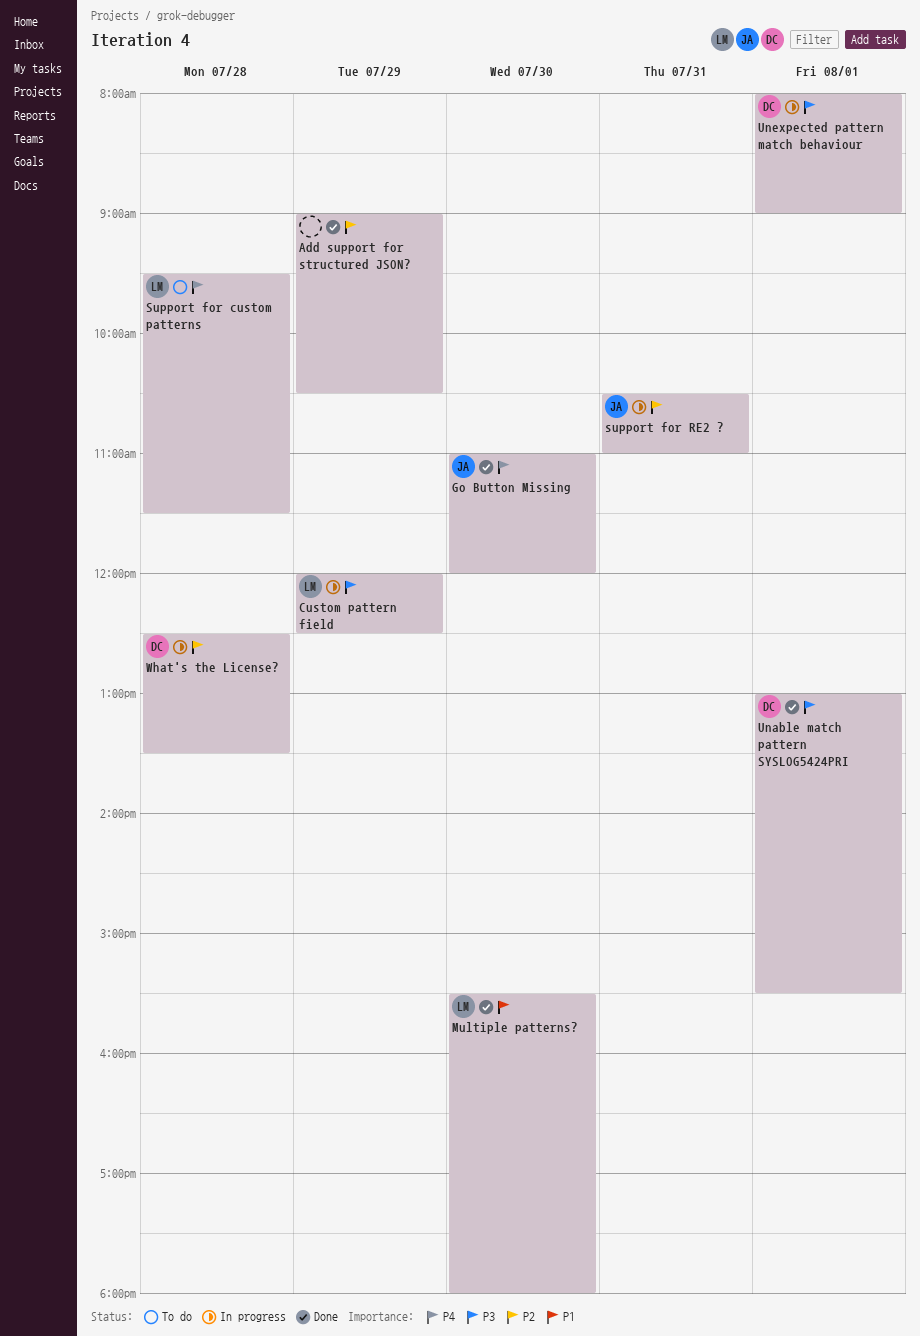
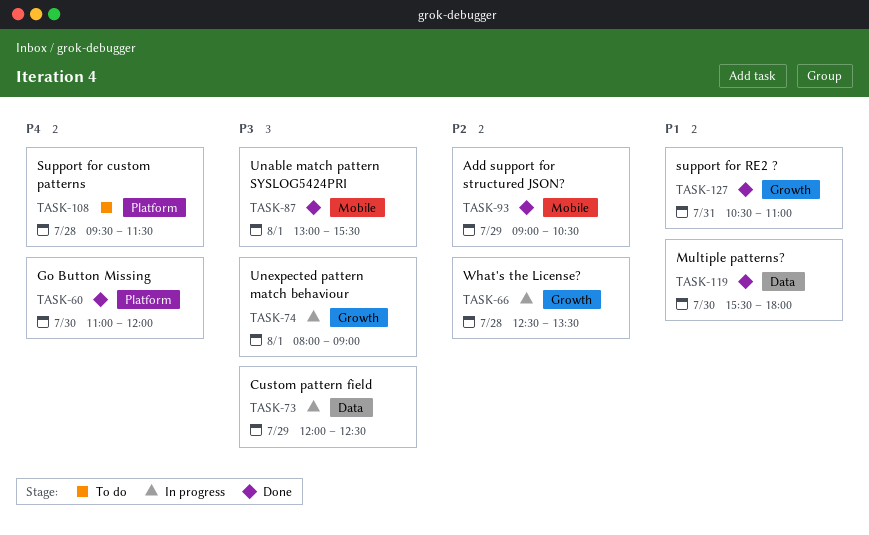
support for RE2 ?, status: In progress -> Done
support for RE2 ?, priority: P2 -> P1

